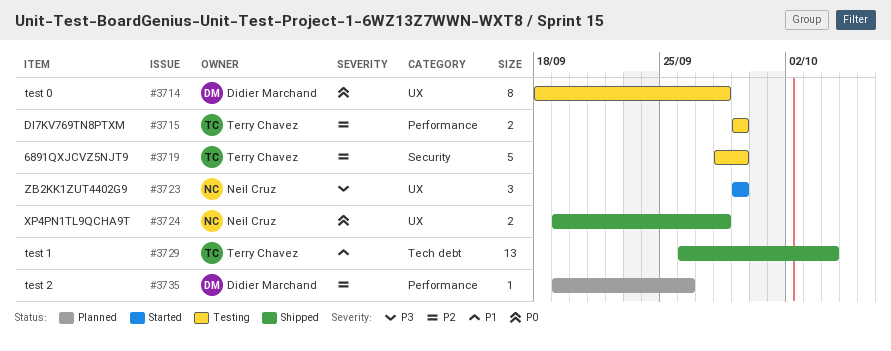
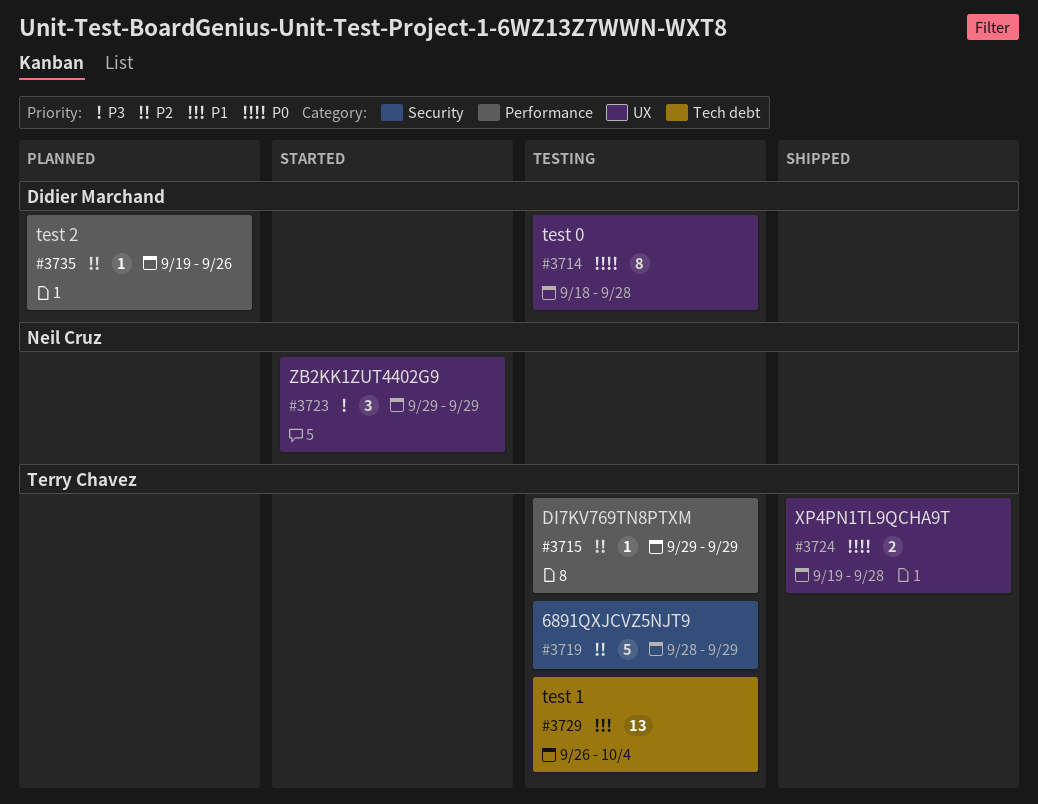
#3715, estimate: 2 -> 1
#3724, owner: Neil Cruz -> Terry Chavez
#3729, status: Shipped -> Testing

